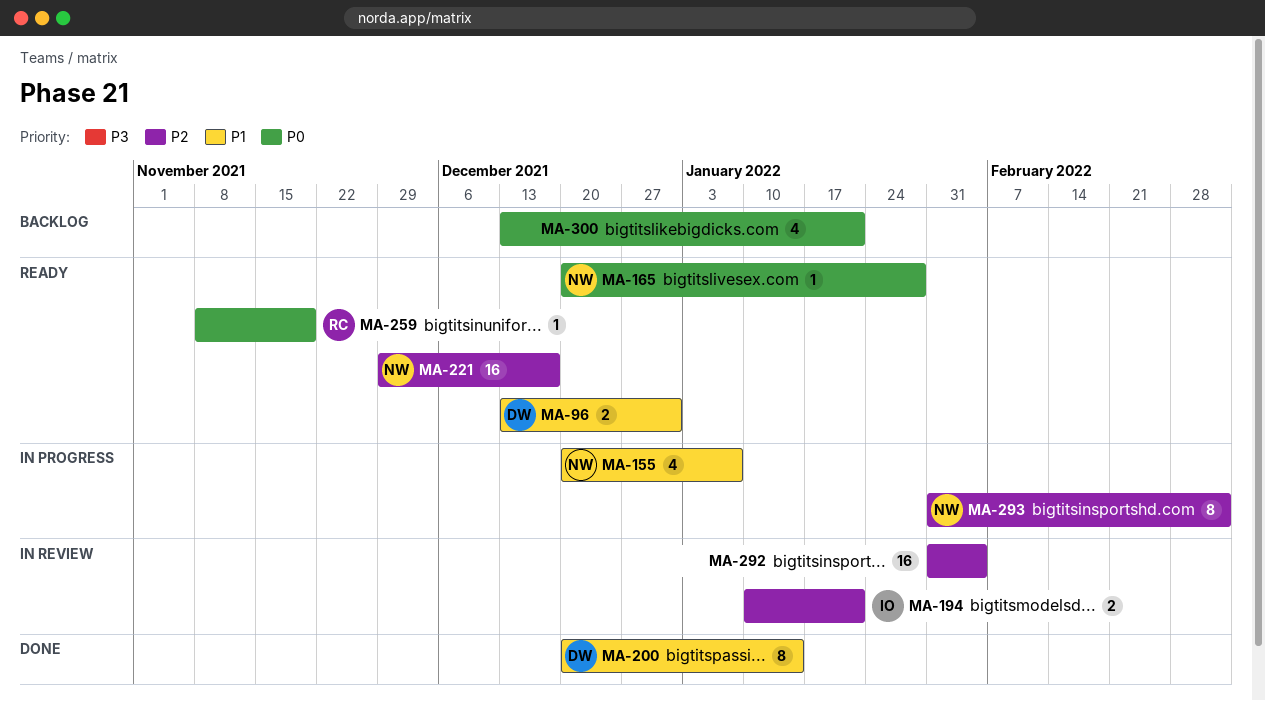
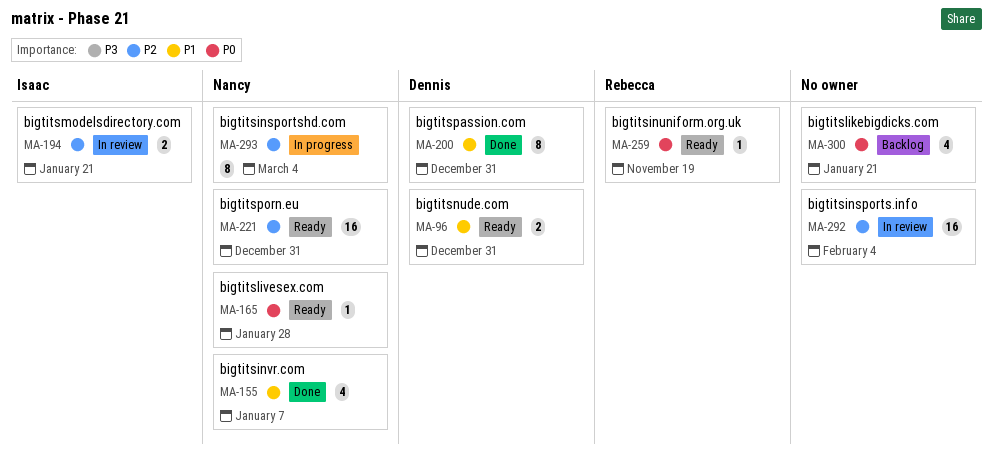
MA-155, status: In progress -> Done
MA-200, due: Jan 14 -> Dec 31
MA-221, due: Dec 17 -> Dec 31

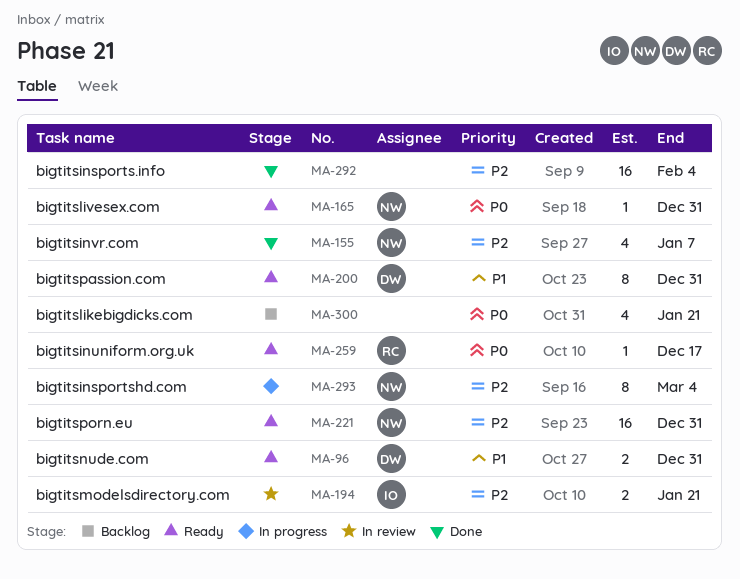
MA-155, priority: P1 -> P2
MA-165, due: Jan 28 -> Dec 31
MA-200, status: Done -> Ready
MA-259, due: Nov 19 -> Dec 17
MA-292, status: In review -> Done

